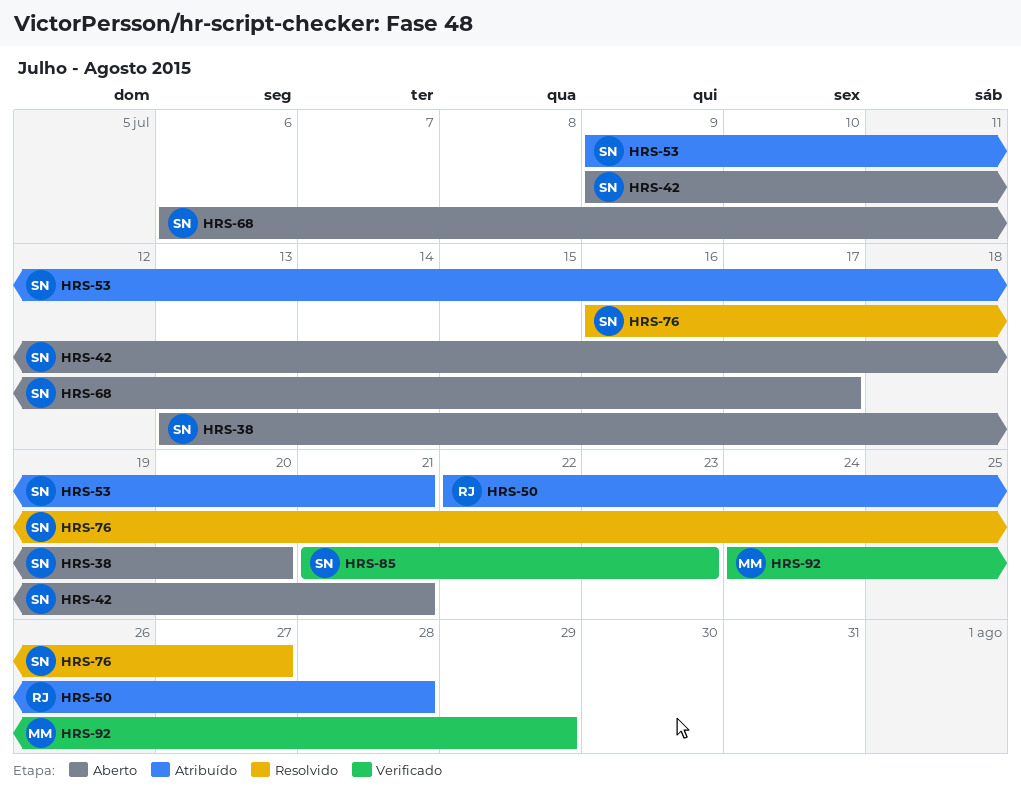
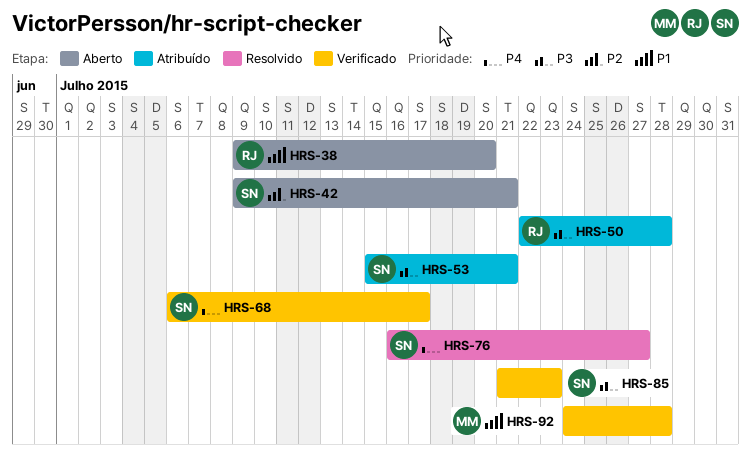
HRS-38, owner: SN -> RJ
HRS-38, start: Jul 13 -> Jul 9
HRS-53, start: Jul 9 -> Jul 15
HRS-68, status: Aberto -> Verificado
HRS-92, due: Jul 29 -> Jul 28

